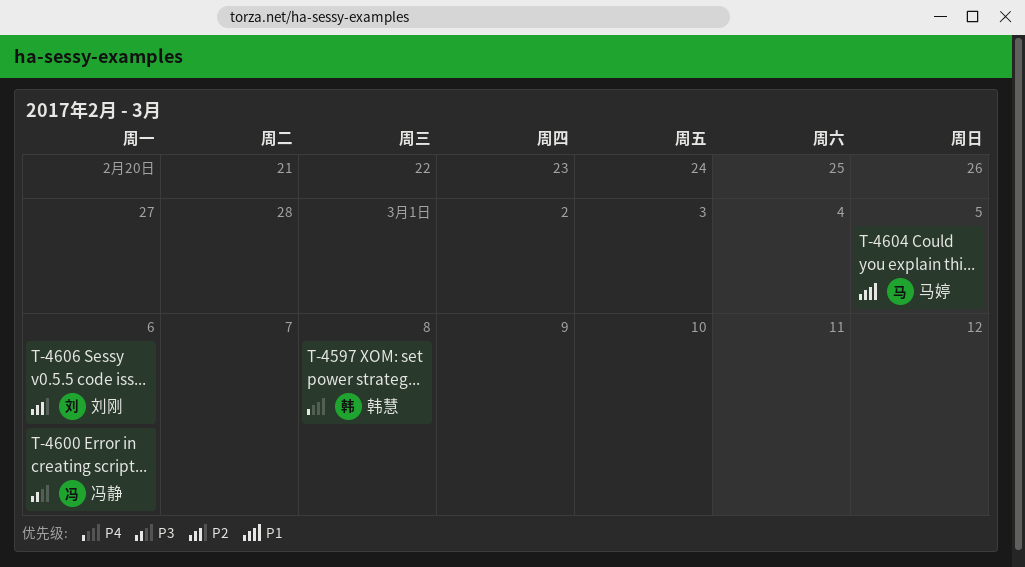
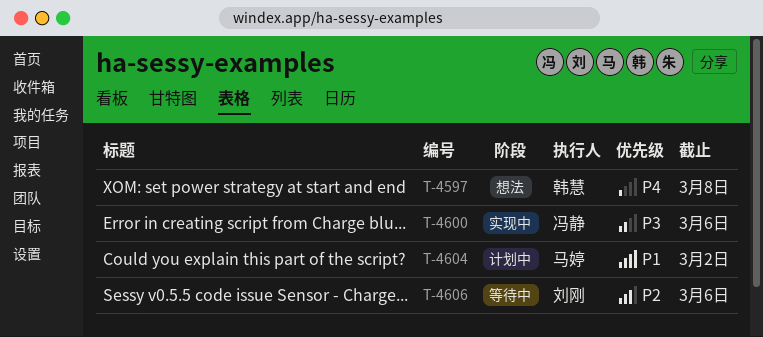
T-4604, due: Mar 5 -> Mar 2

